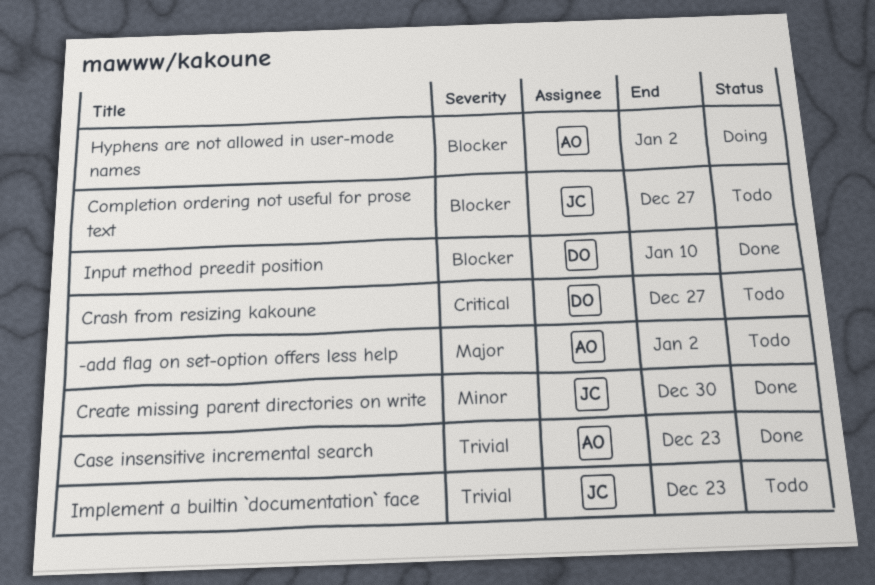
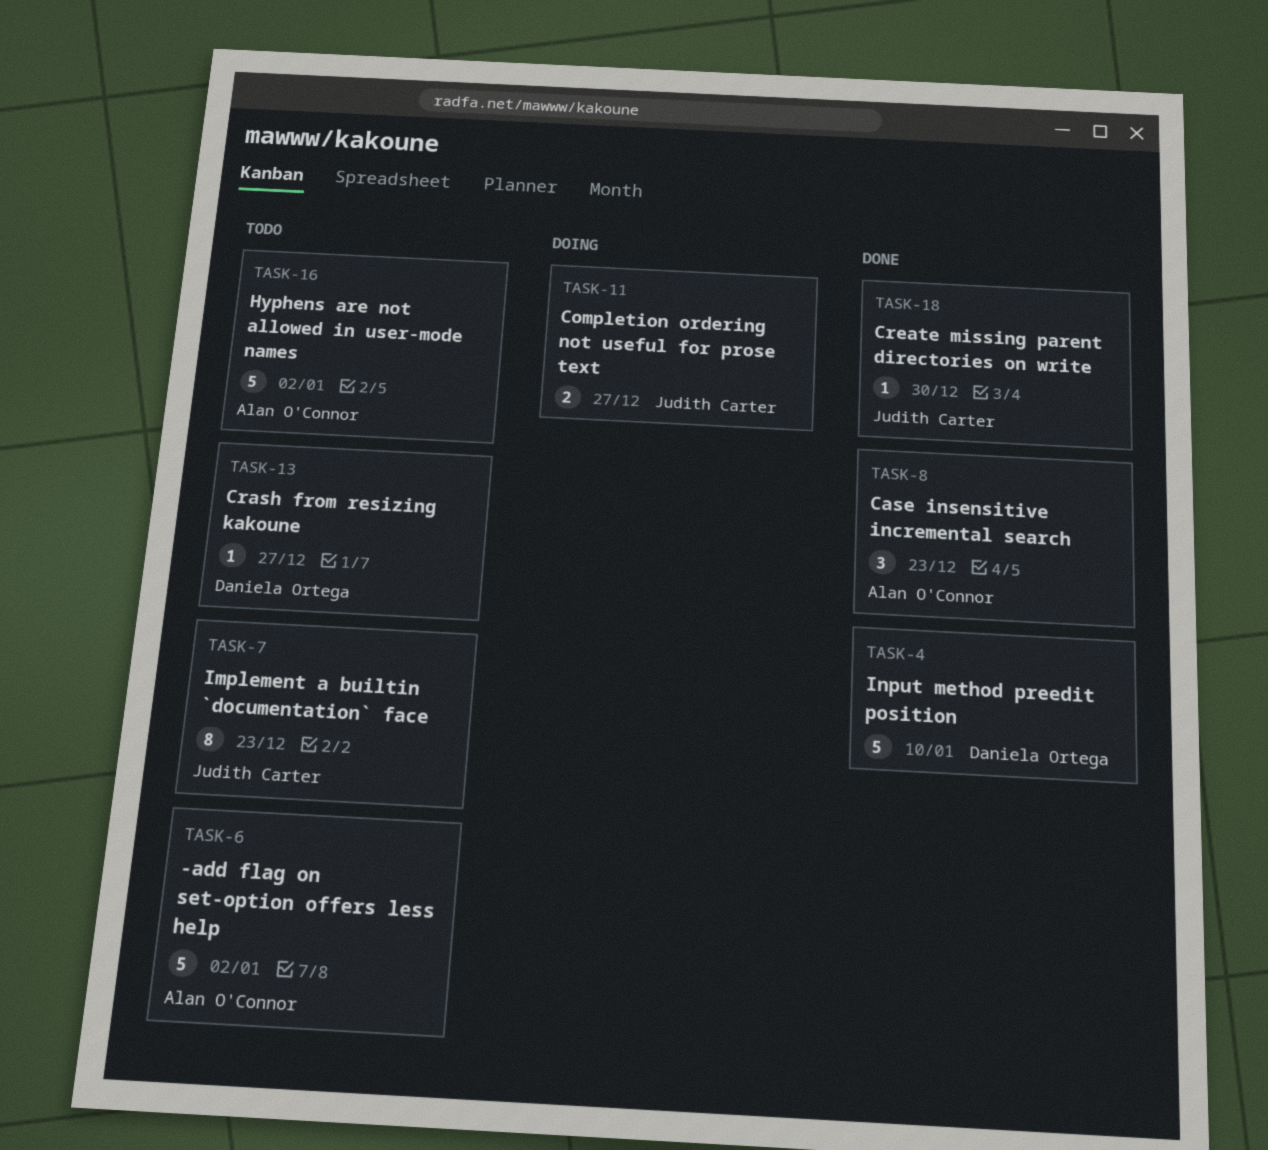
Completion ordering not useful for prose text, status: Todo -> Doing
Hyphens are not allowed in user-mode names, status: Doing -> Todo

